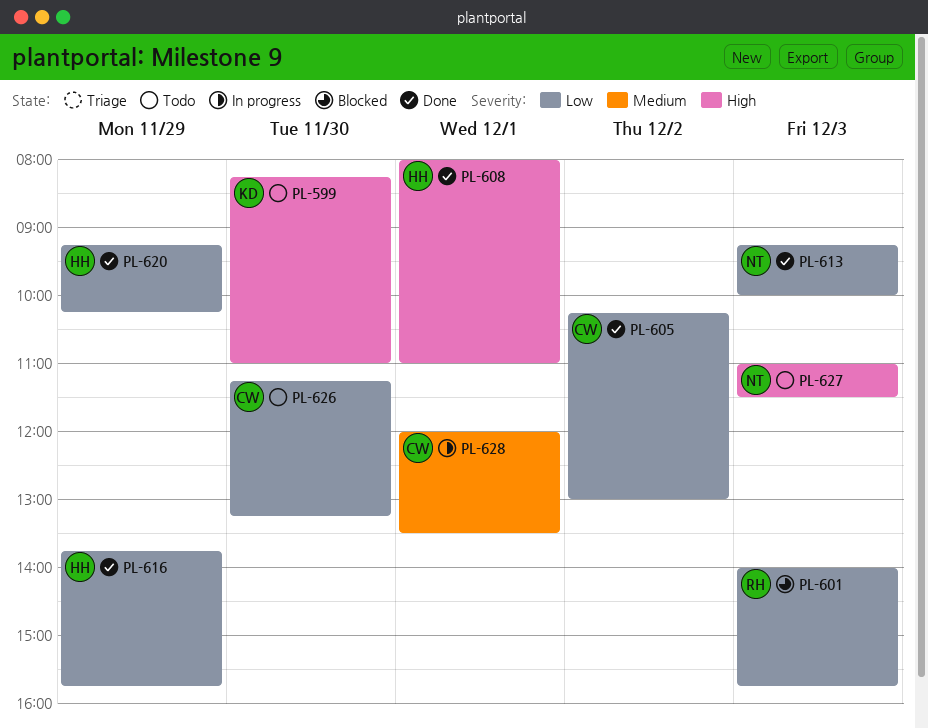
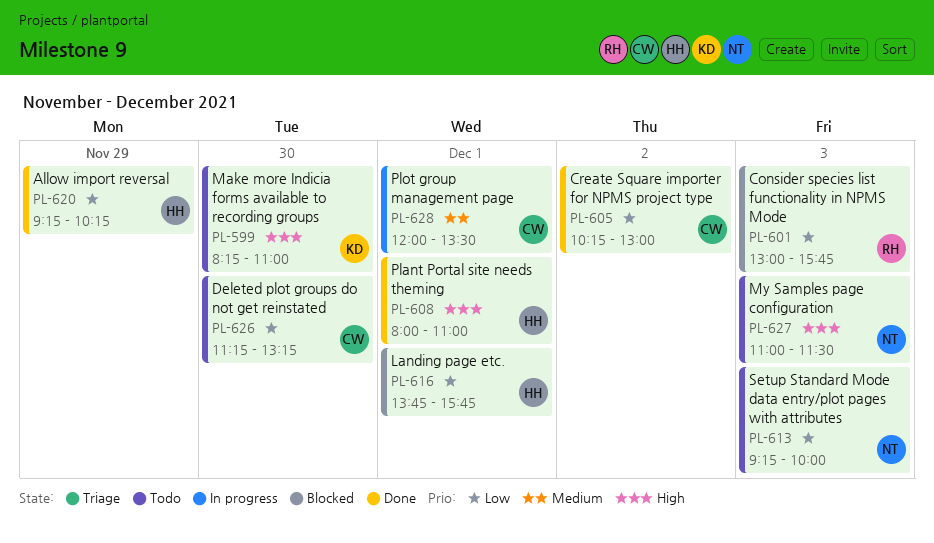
PL-601, begins: 14:00 -> 13:00
PL-613, status: Done -> Todo
PL-616, status: Done -> Blocked
PL-616, day: Nov 29 -> Dec 1

